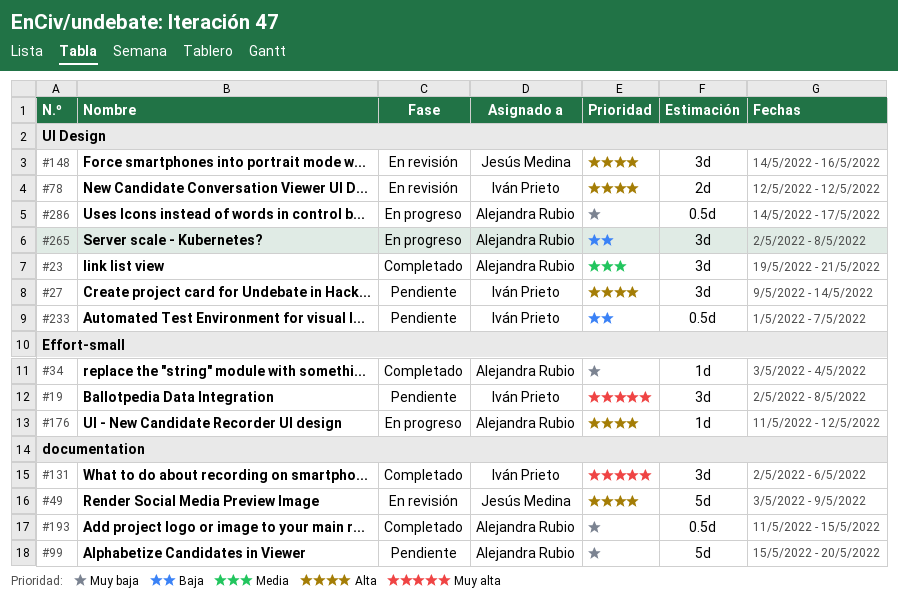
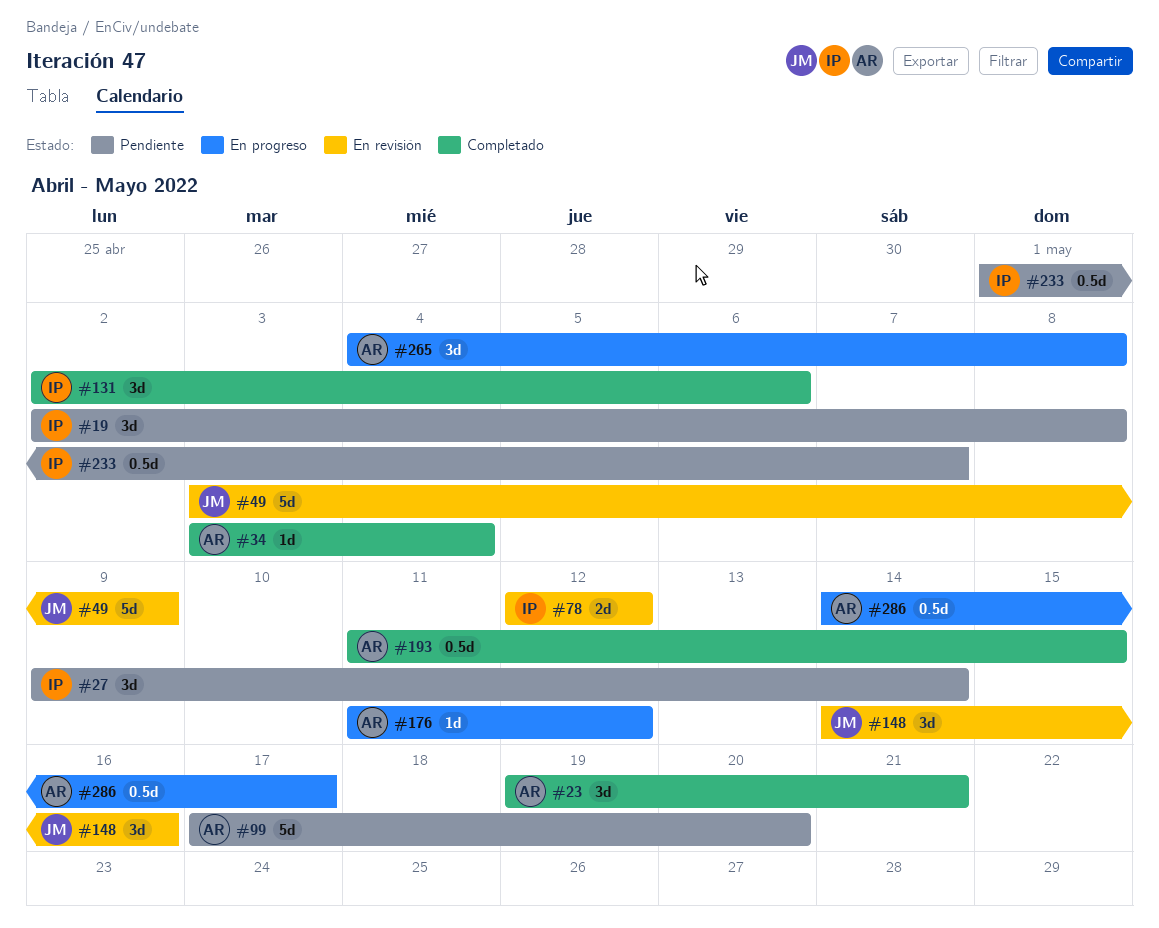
#99, start: May 15 -> May 17
#265, start: May 2 -> May 4

